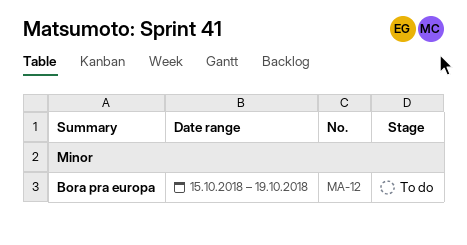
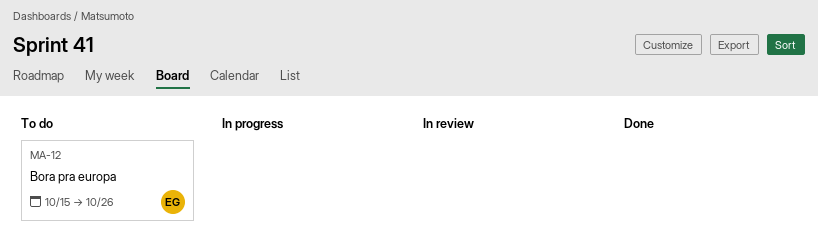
MA-12, due: Oct 19 -> Oct 26

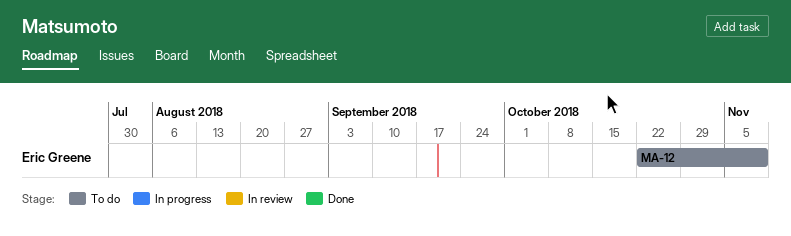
MA-12, start: Oct 15 -> Oct 22
MA-12, due: Oct 26 -> Nov 9

